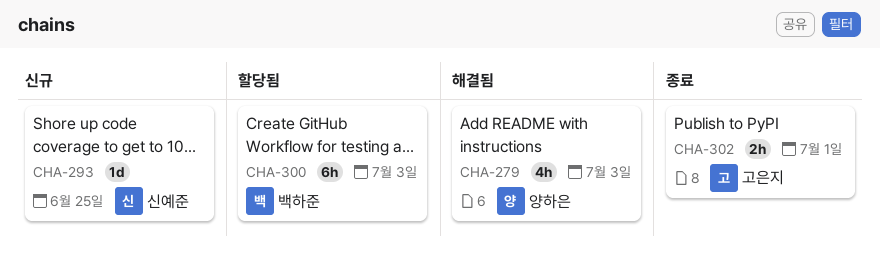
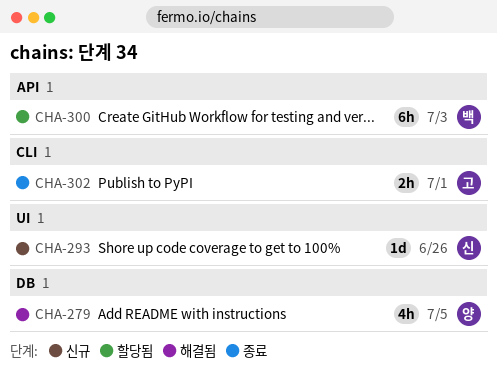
CHA-279, due: Jul 3 -> Jul 5
CHA-293, due: Jun 25 -> Jun 26

